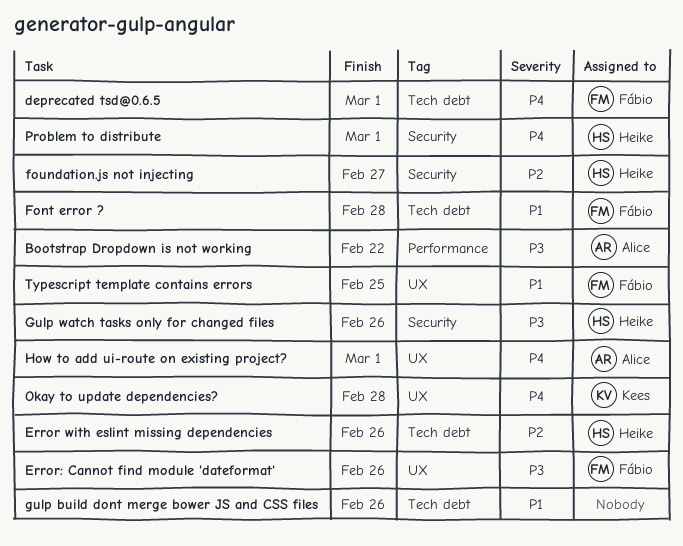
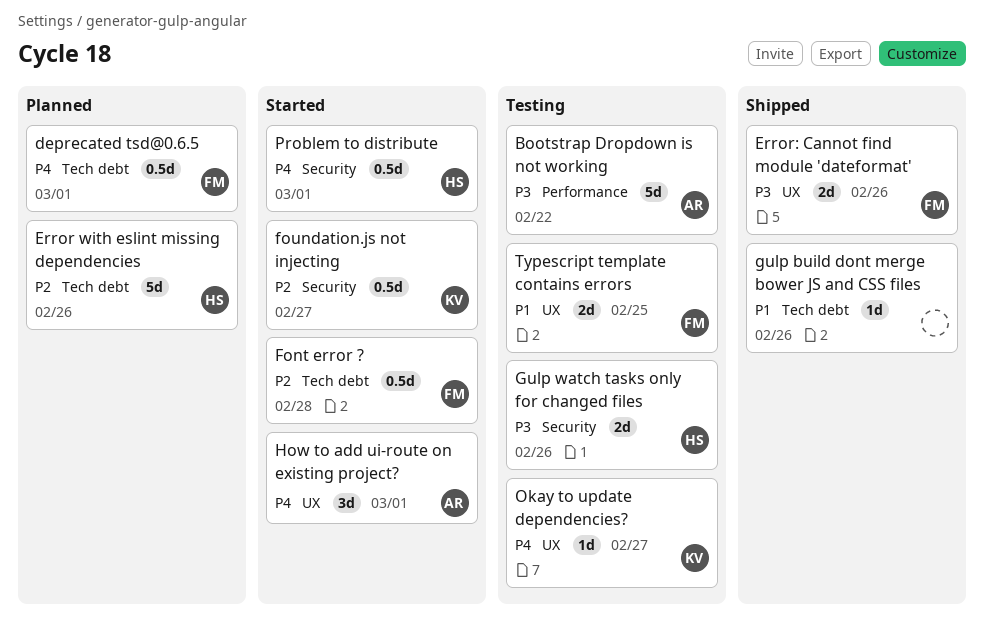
Font error ?, priority: P1 -> P2
foundation.js not injecting, owner: Heike -> Kees
Okay to update dependencies?, due: Feb 28 -> Feb 27

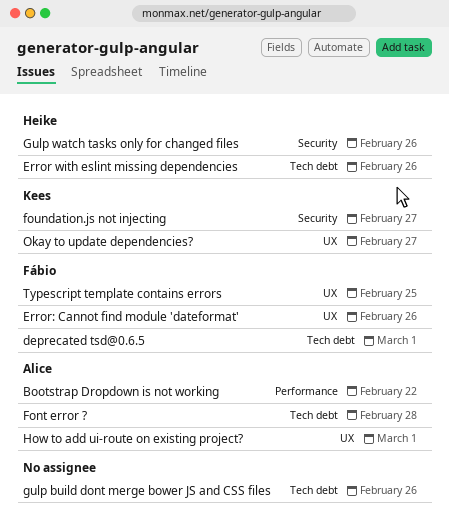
Font error ?, owner: Fábio -> Alice
Problem to distribute: present -> none

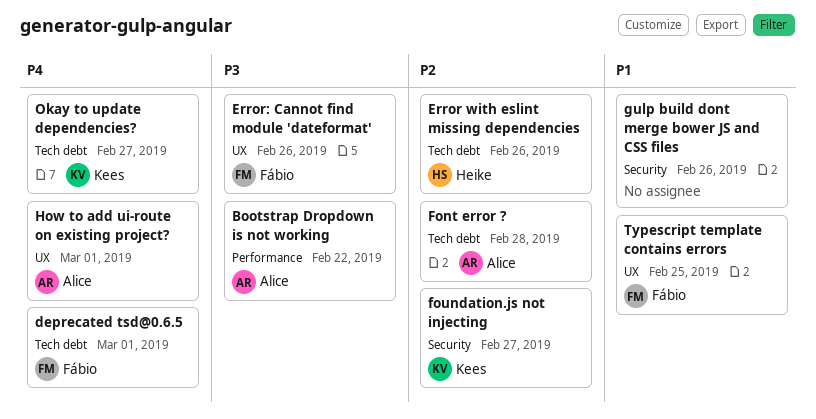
gulp build dont merge bower JS and CSS files, label: Tech debt -> Security
Gulp watch tasks only for changed files: present -> none
Okay to update dependencies?, label: UX -> Tech debt

